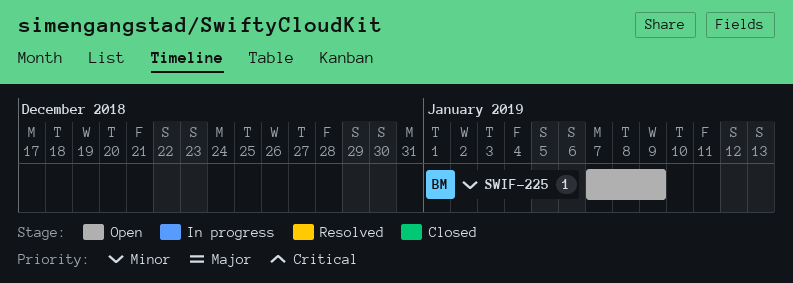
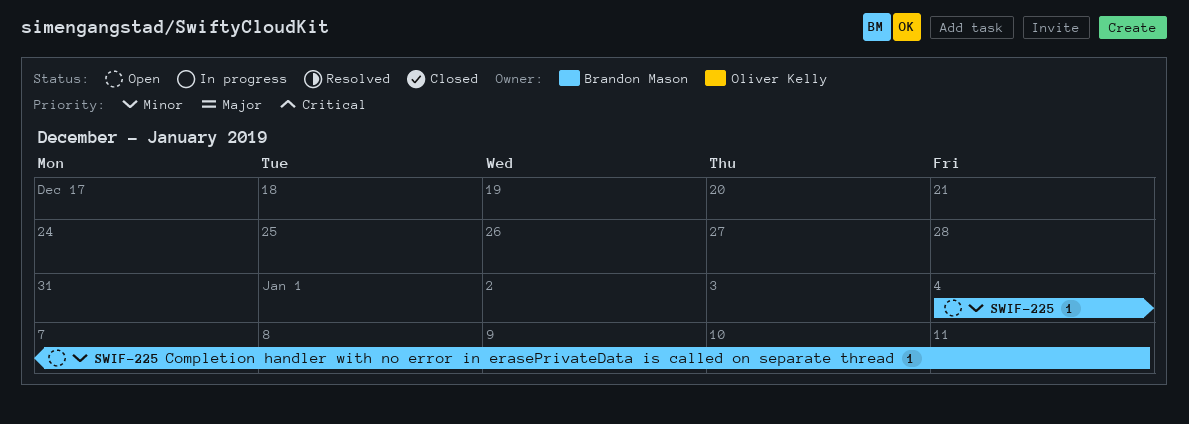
SWIF-225, start: Jan 7 -> Jan 4
SWIF-225, due: Jan 9 -> Jan 11

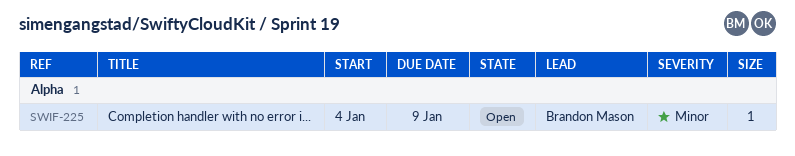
SWIF-225, due: Jan 11 -> Jan 9

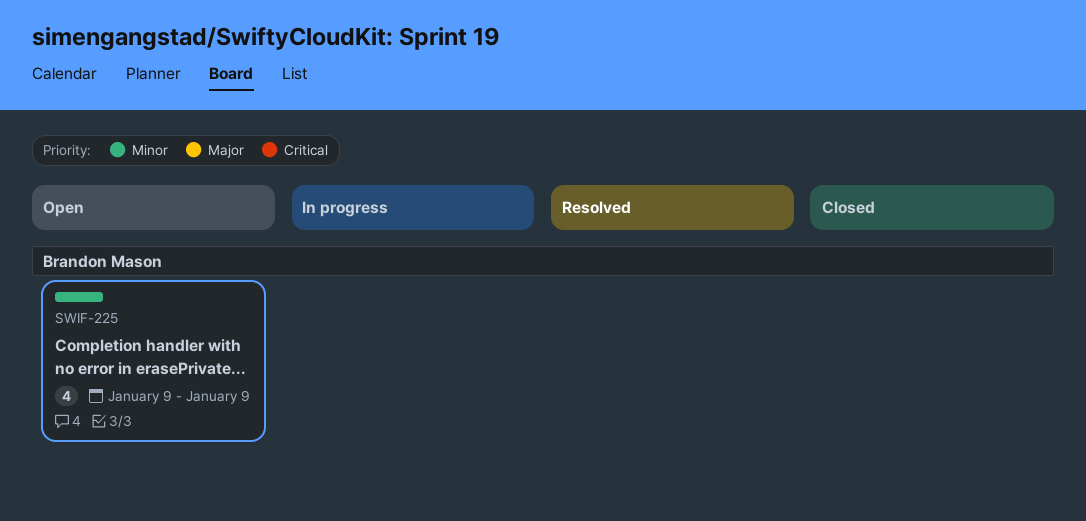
SWIF-225, estimate: 1 -> 4
SWIF-225, start: Jan 4 -> Jan 9

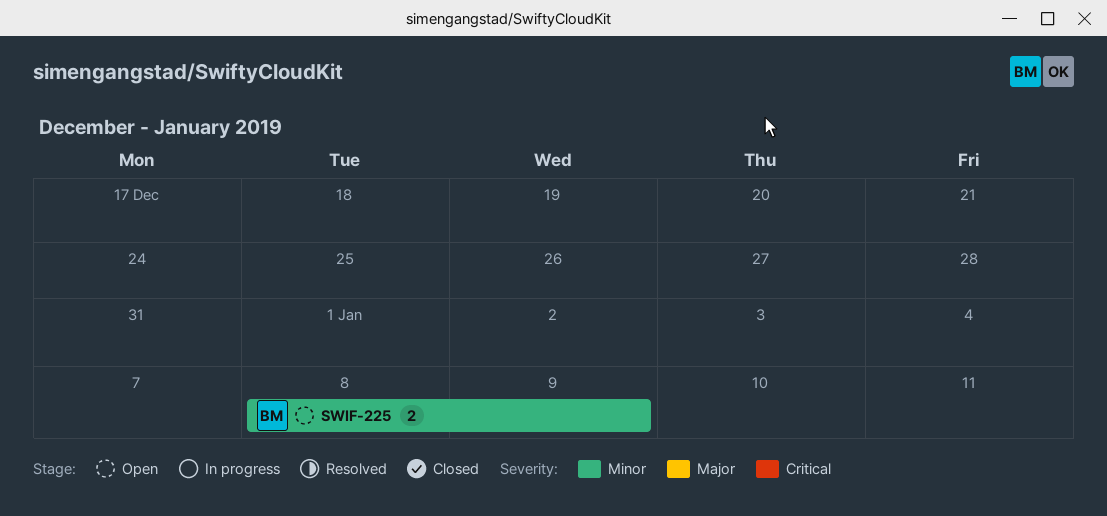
SWIF-225, estimate: 4 -> 2
SWIF-225, start: Jan 9 -> Jan 8

